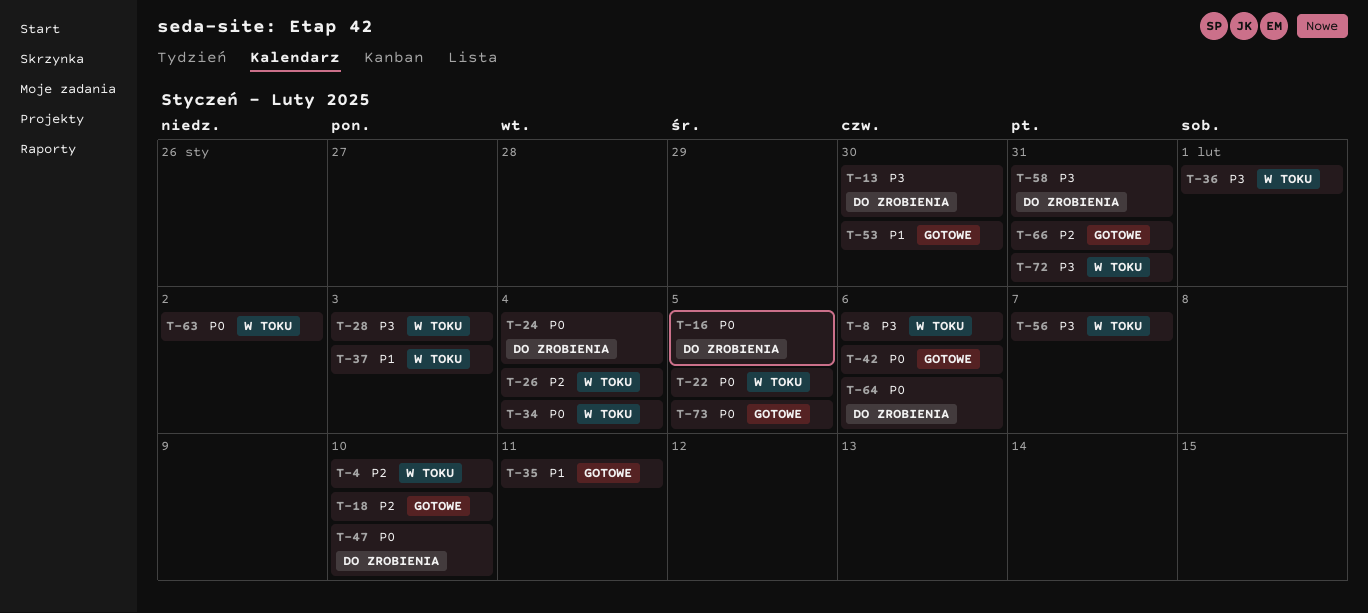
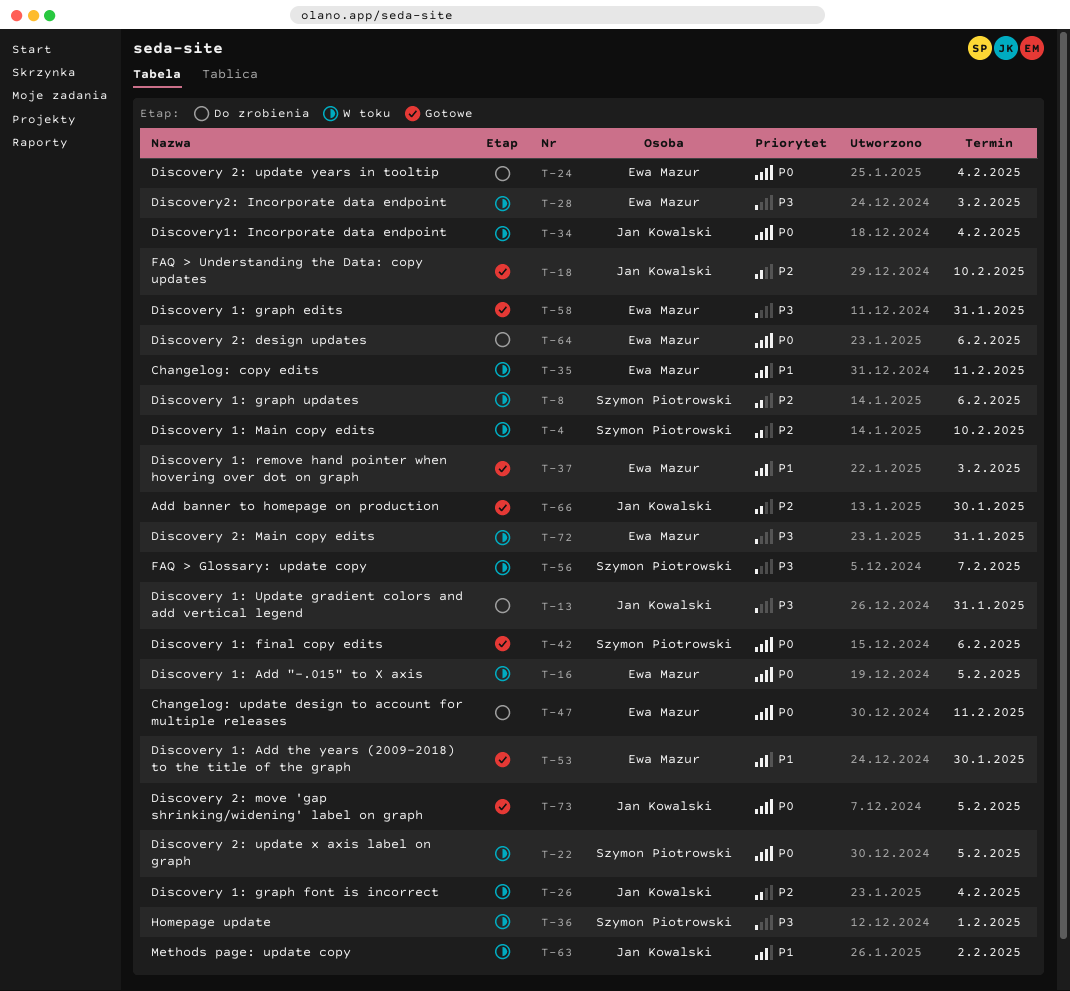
T-8, priority: P3 -> P2
T-13, due: Jan 30 -> Jan 31
T-16, status: Do zrobienia -> W toku
T-35, status: Gotowe -> W toku
T-37, status: W toku -> Gotowe
T-47, due: Feb 10 -> Feb 11
T-58, status: Do zrobienia -> Gotowe
T-63, priority: P0 -> P1
T-66, due: Jan 31 -> Jan 30

